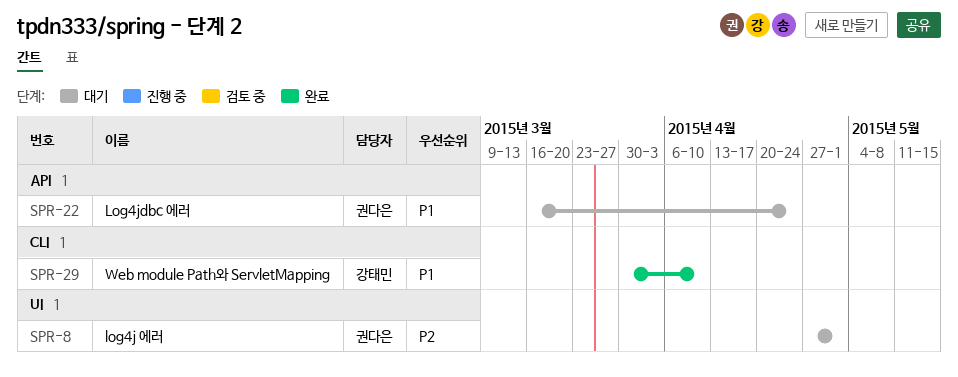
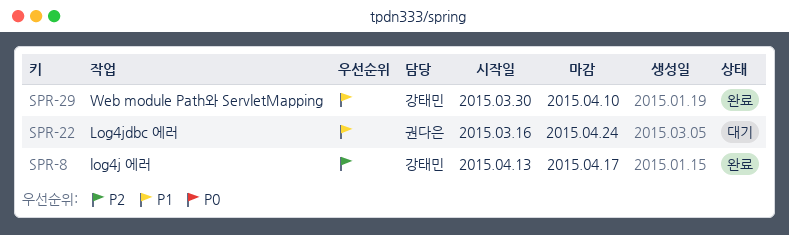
SPR-8, status: 대기 -> 완료
SPR-8, owner: 권다은 -> 강태민
SPR-8, start: Apr 27 -> Apr 13
SPR-8, due: May 1 -> Apr 17

